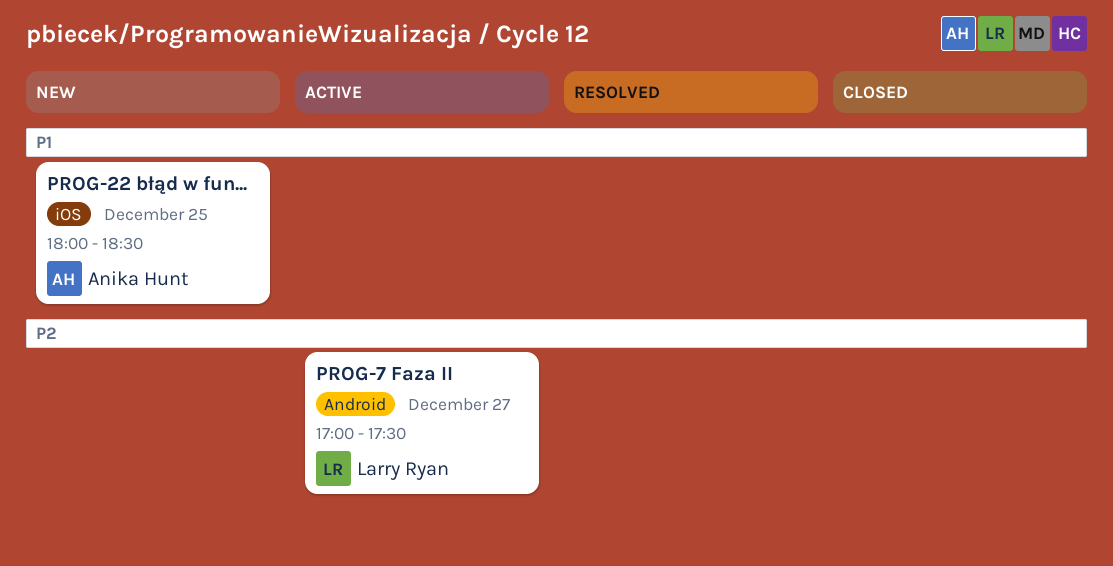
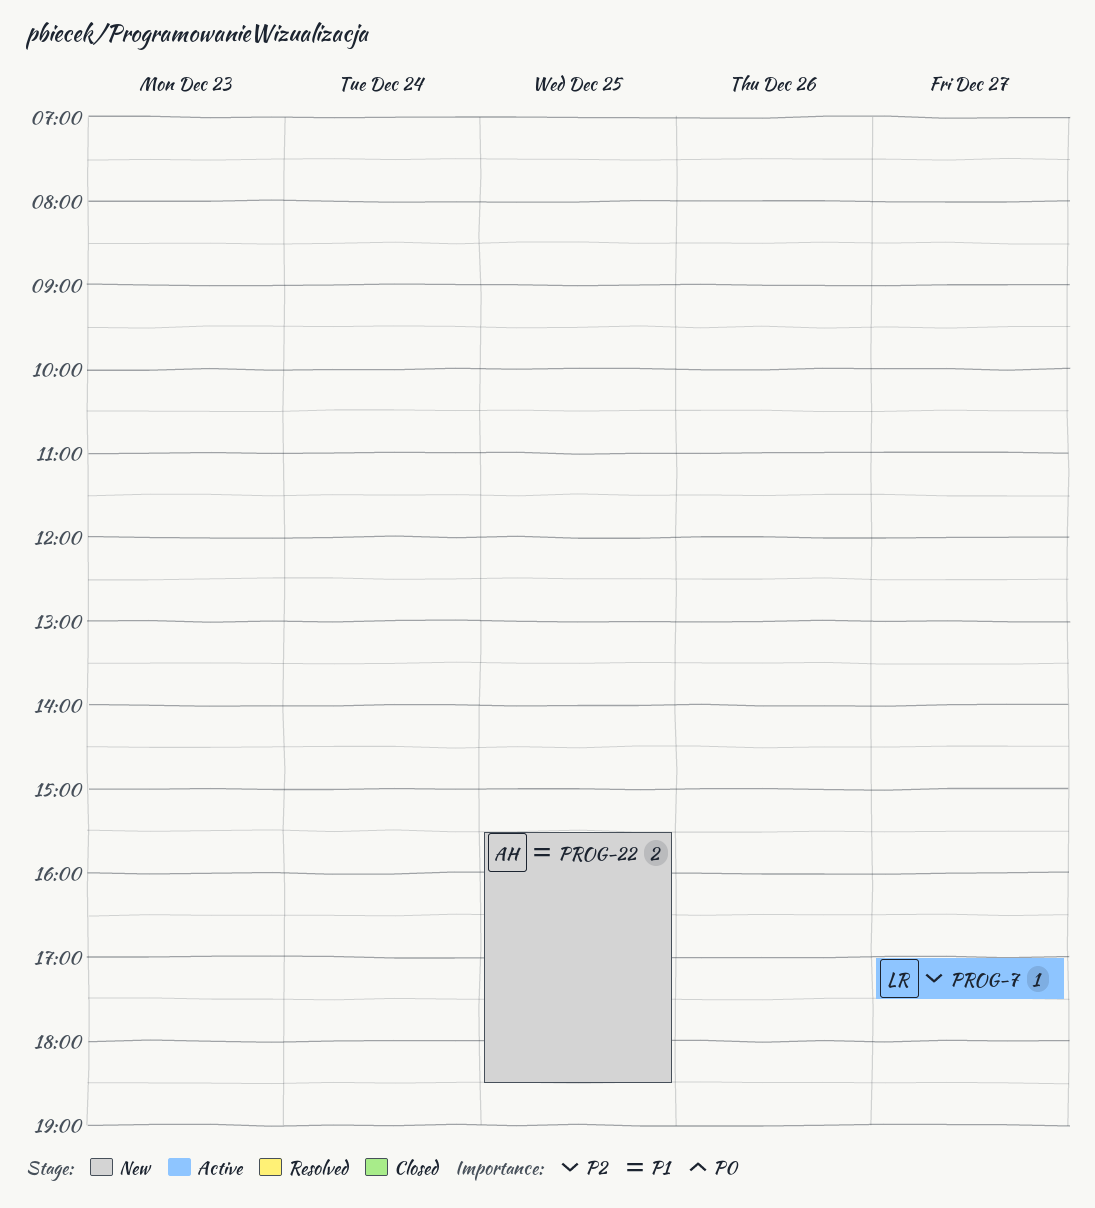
PROG-22, begins: 18:00 -> 15:30

